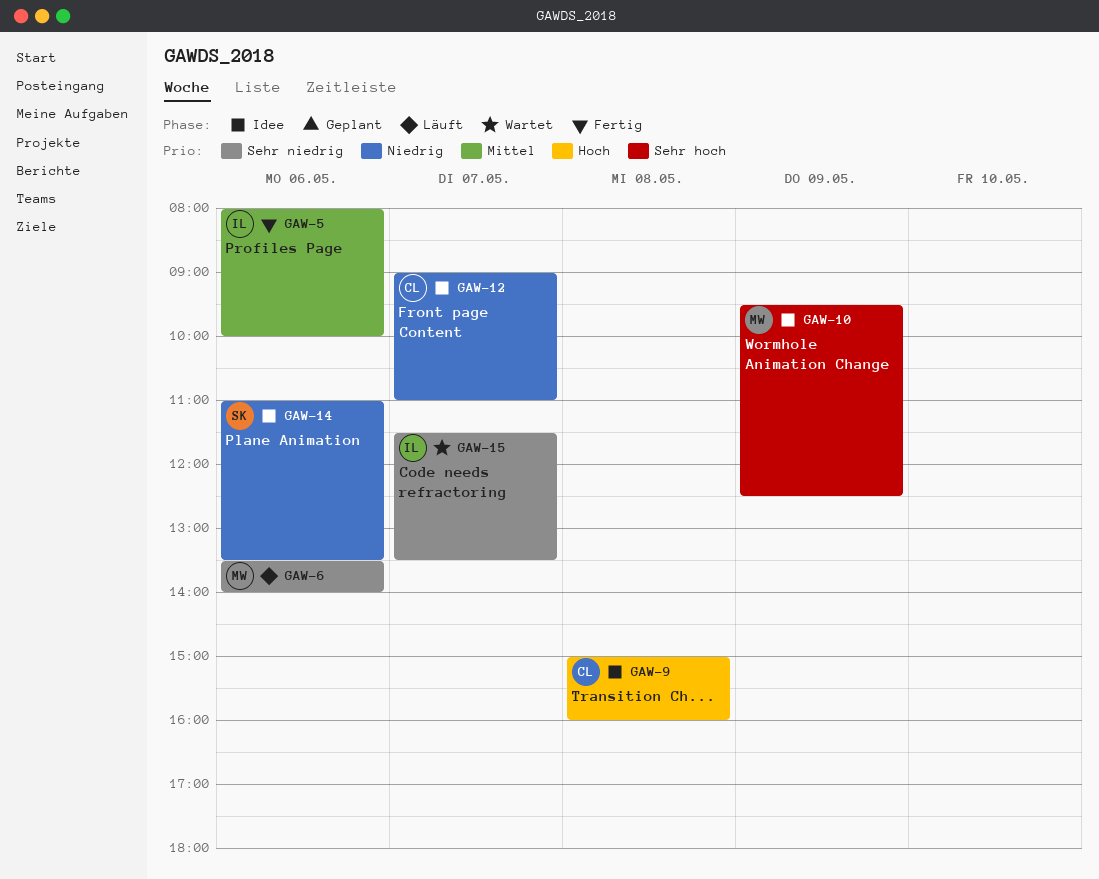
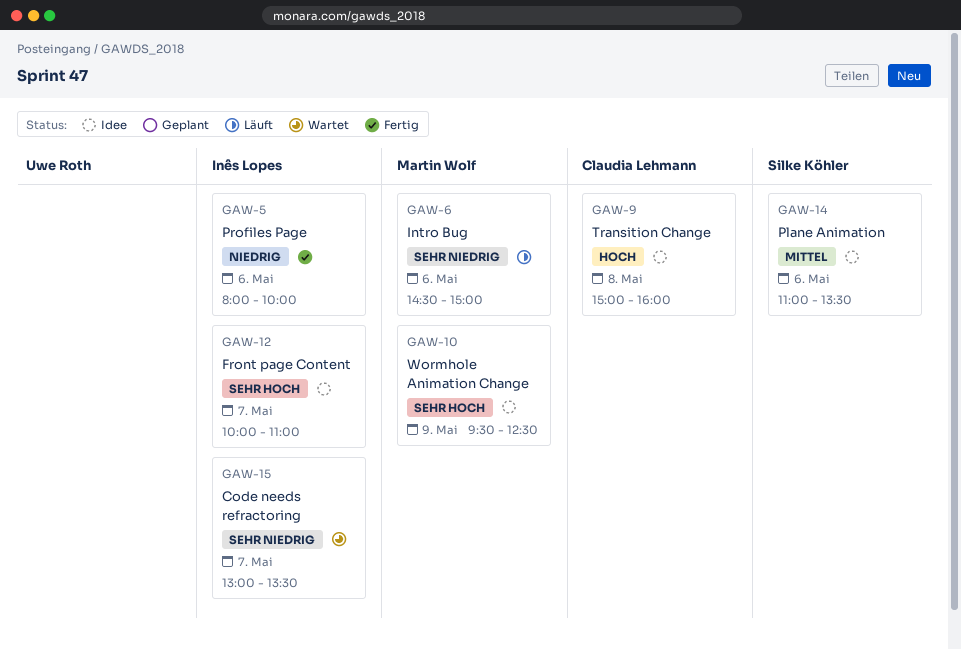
GAW-5, priority: Mittel -> Niedrig
GAW-6, begins: 13:30 -> 14:30
GAW-6, ends: 14:00 -> 15:00
GAW-12, owner: Claudia Lehmann -> Inês Lopes
GAW-12, priority: Niedrig -> Sehr hoch
GAW-12, begins: 09:00 -> 10:00
GAW-14, priority: Niedrig -> Mittel
GAW-15, begins: 11:30 -> 13:00

